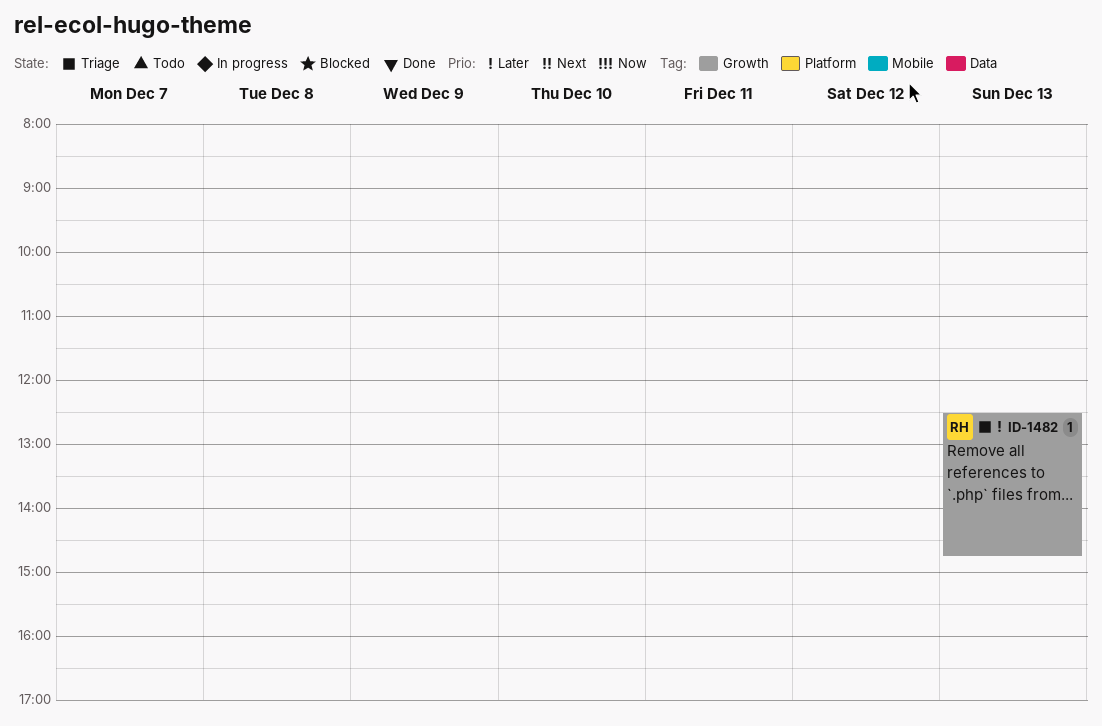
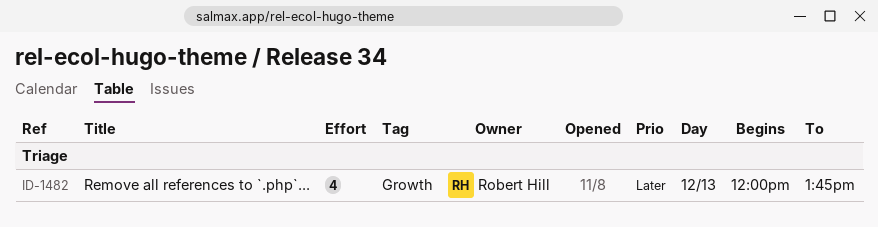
ID-1482, estimate: 1 -> 4
ID-1482, begins: 12:30 -> 12:00
ID-1482, ends: 14:45 -> 13:45

